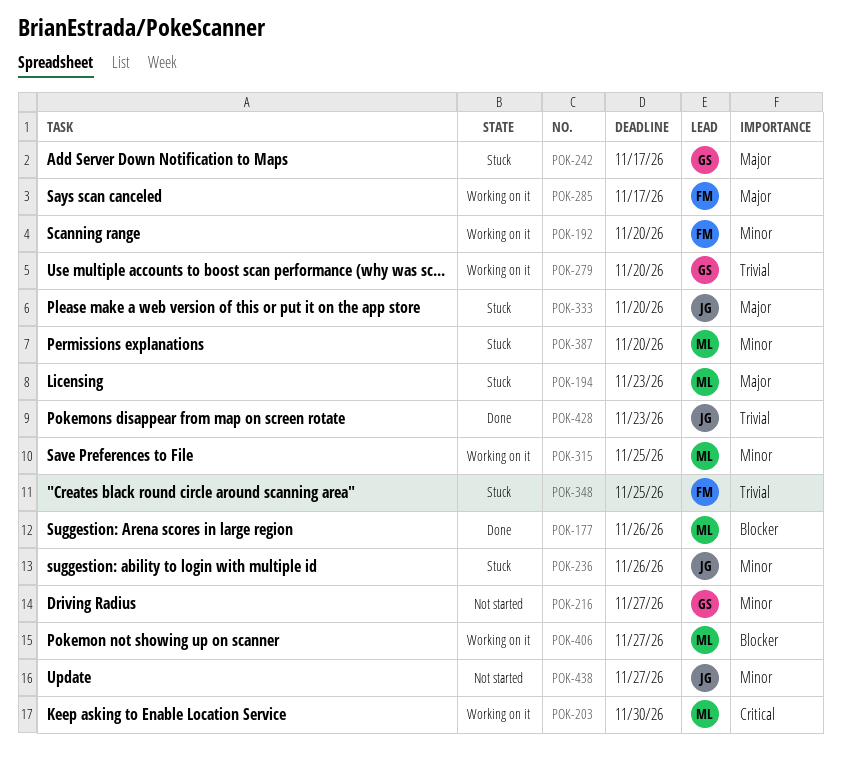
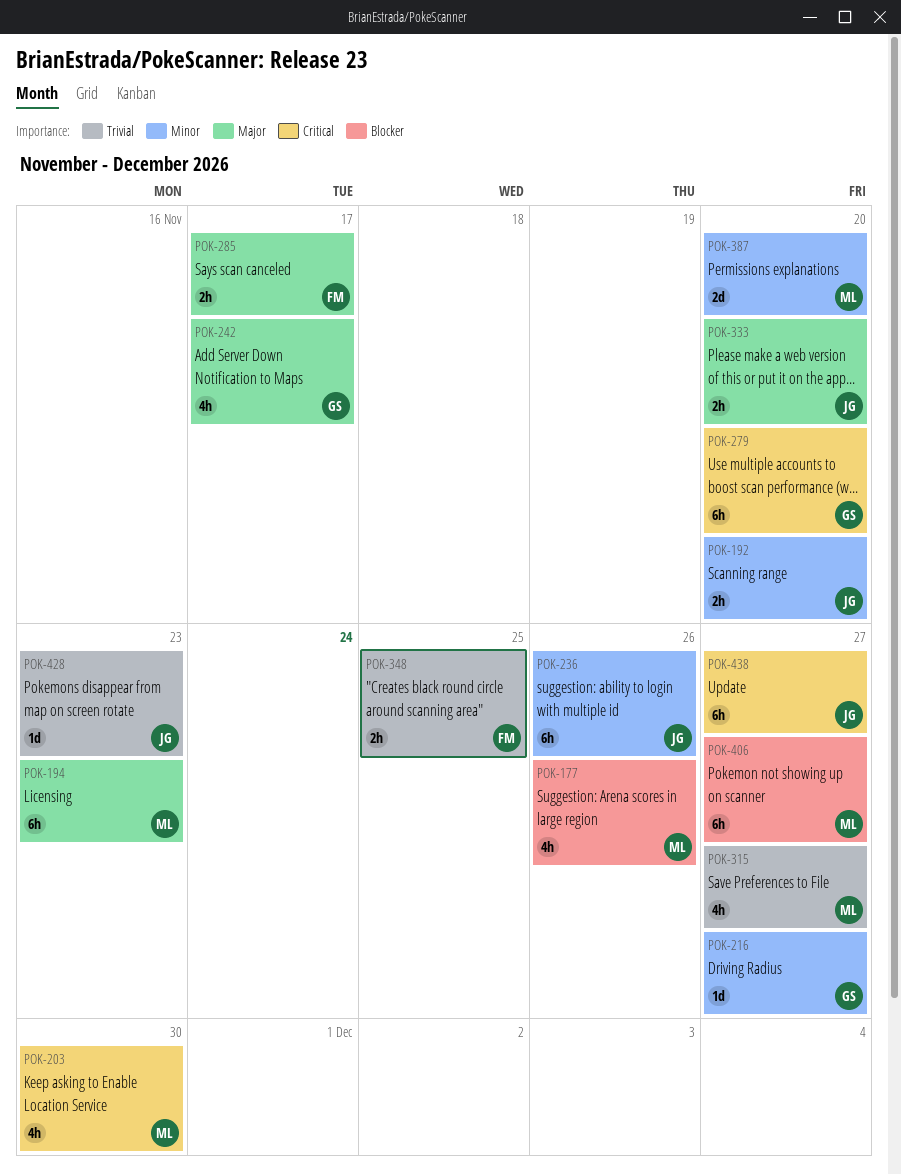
POK-192, owner: FM -> JG
POK-279, priority: Trivial -> Critical
POK-315, priority: Minor -> Trivial
POK-315, due: Nov 25 -> Nov 27
POK-438, priority: Minor -> Critical

